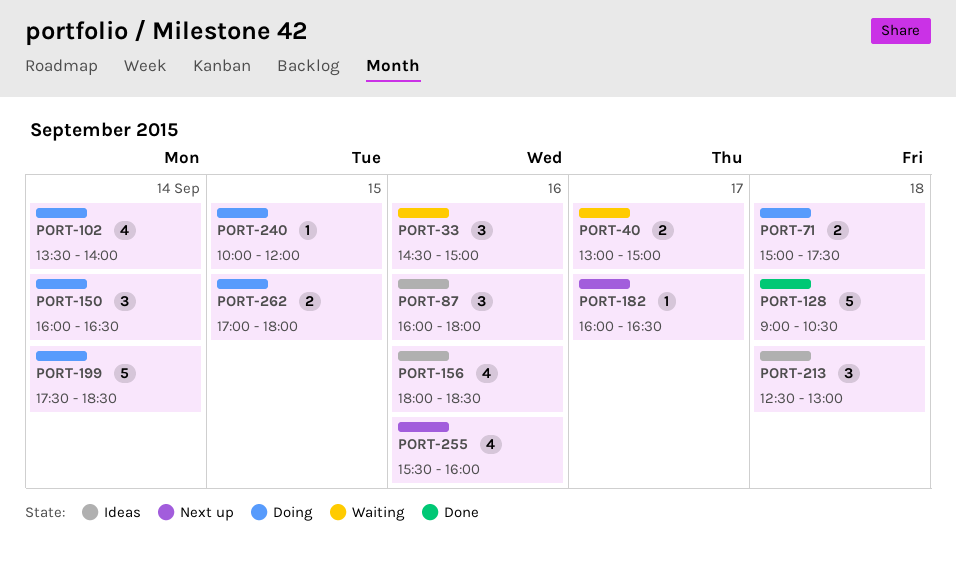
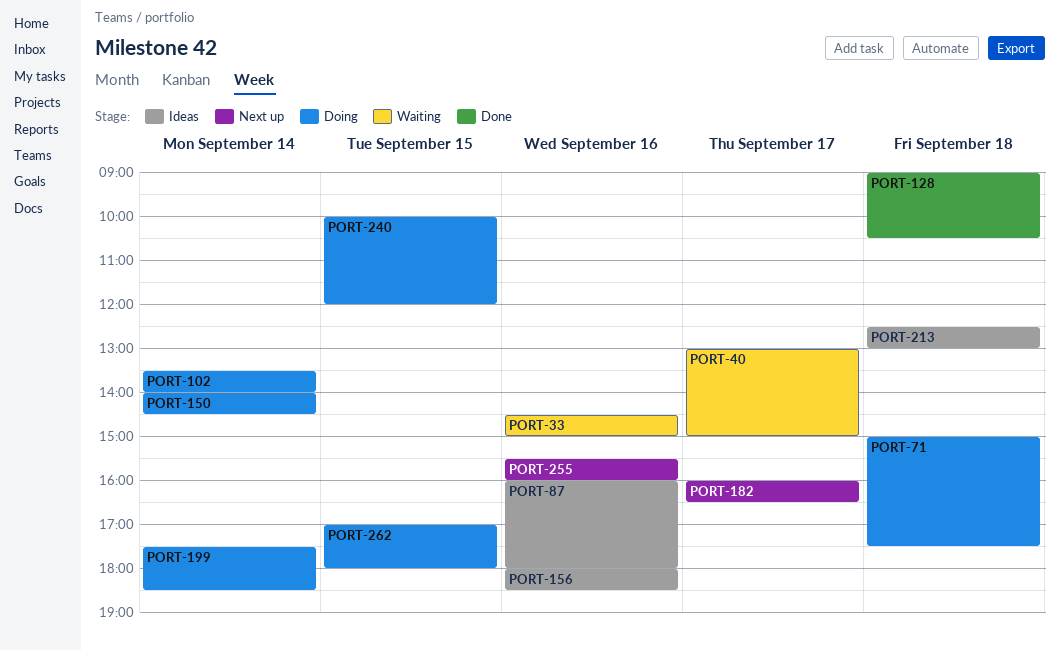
PORT-150, begins: 16:00 -> 14:00
PORT-150, ends: 16:30 -> 14:30

